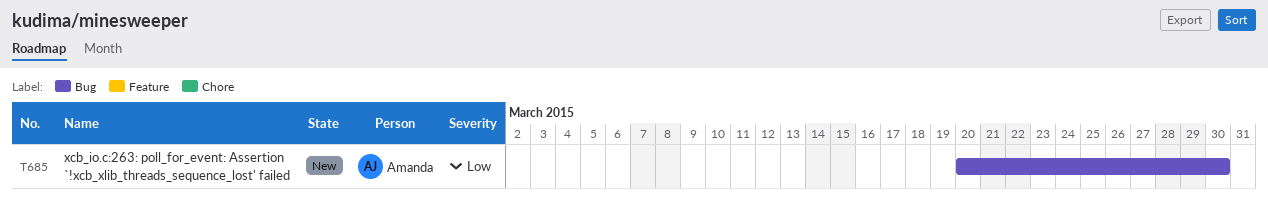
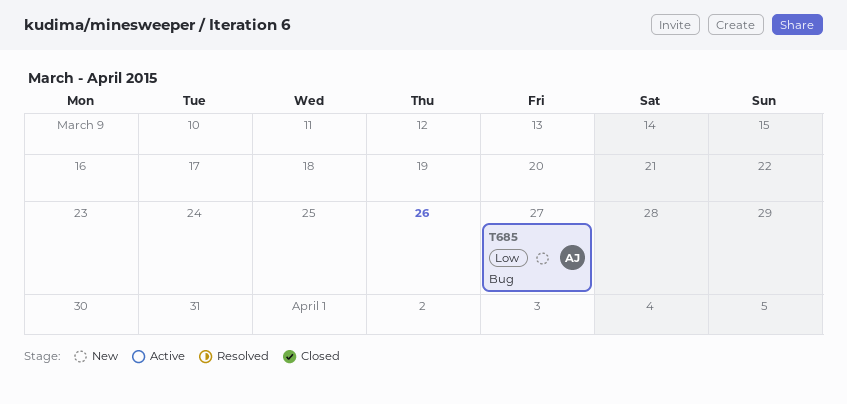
T685, due: Mar 30 -> Mar 27

